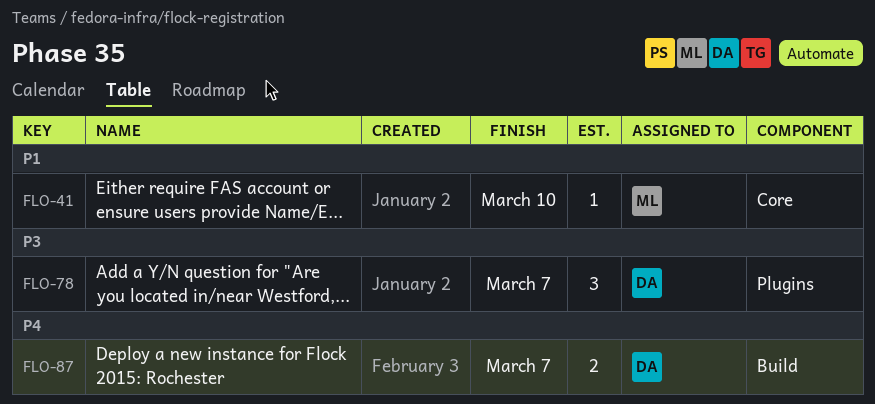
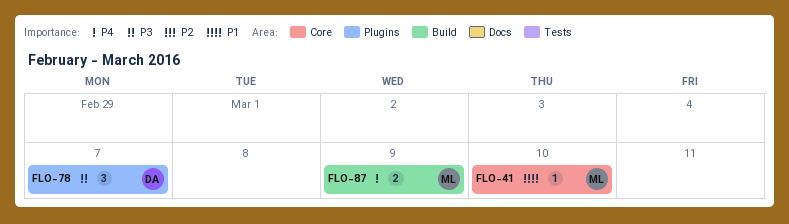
FLO-87, owner: DA -> ML
FLO-87, due: Mar 7 -> Mar 9

